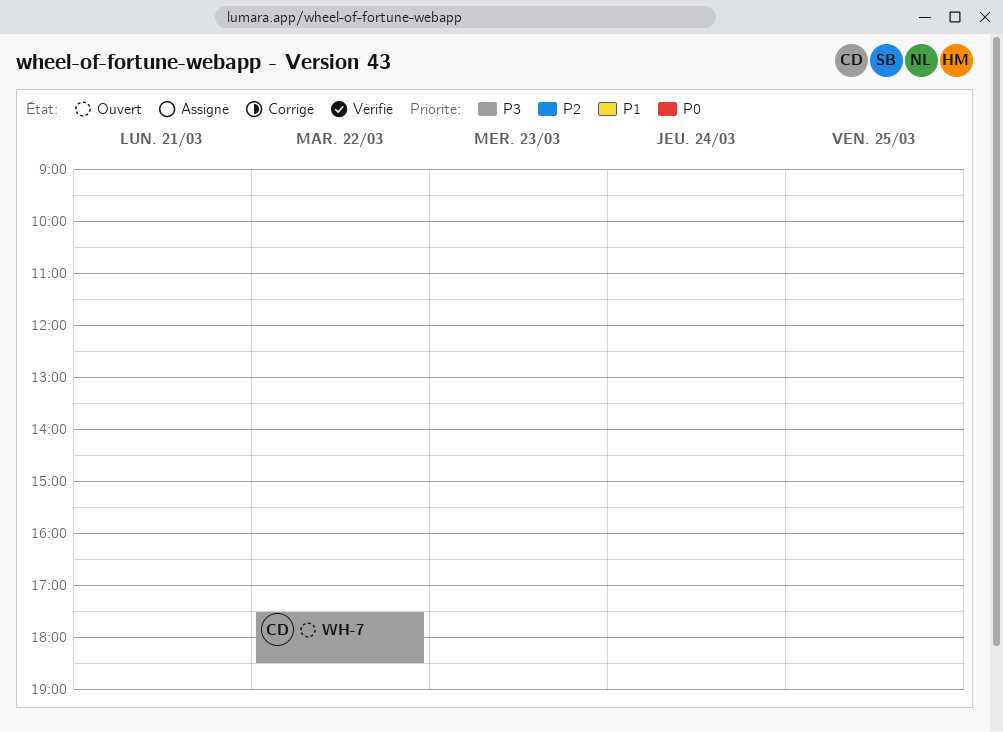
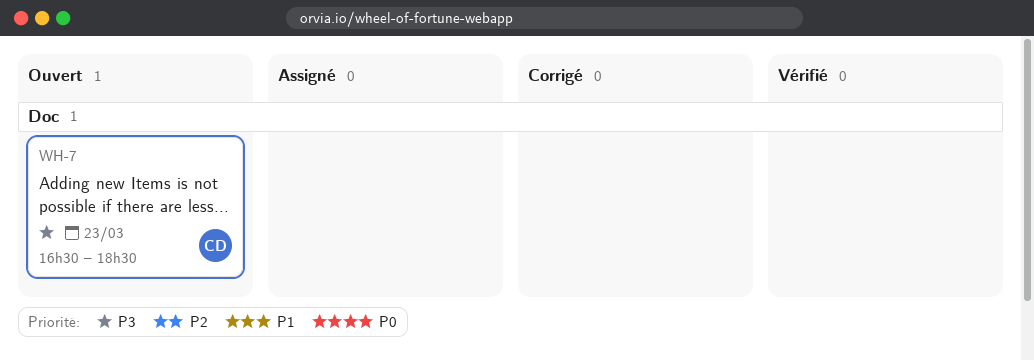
WH-7, day: Mar 22 -> Mar 23
WH-7, begins: 17:30 -> 16:30

